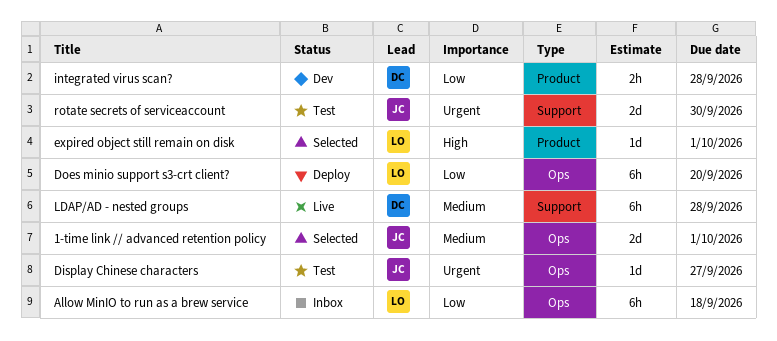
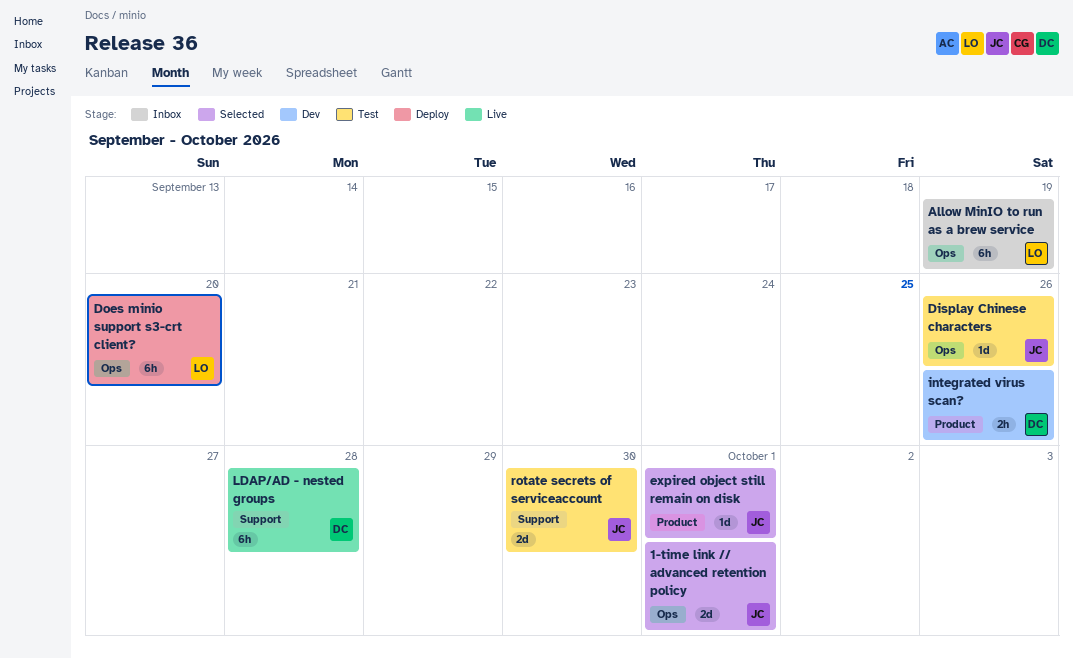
Allow MinIO to run as a brew service, due: Sep 18 -> Sep 19
Display Chinese characters, due: Sep 27 -> Sep 26
expired object still remain on disk, owner: LO -> JC
integrated virus scan?, due: Sep 28 -> Sep 26

